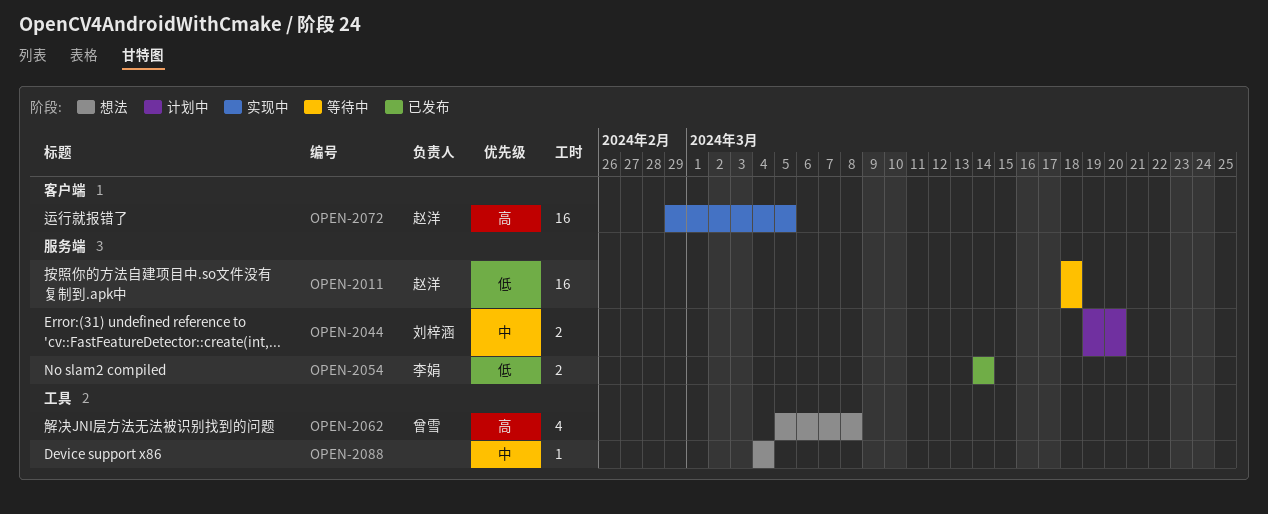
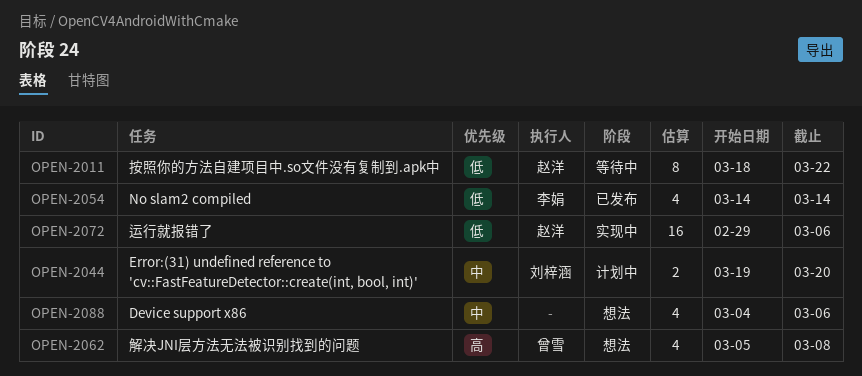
OPEN-2011, estimate: 16 -> 8
OPEN-2011, due: Mar 18 -> Mar 22
OPEN-2054, estimate: 2 -> 4
OPEN-2072, priority: 高 -> 低
OPEN-2072, due: Mar 5 -> Mar 6
OPEN-2088, estimate: 1 -> 4
OPEN-2088, due: Mar 4 -> Mar 6

